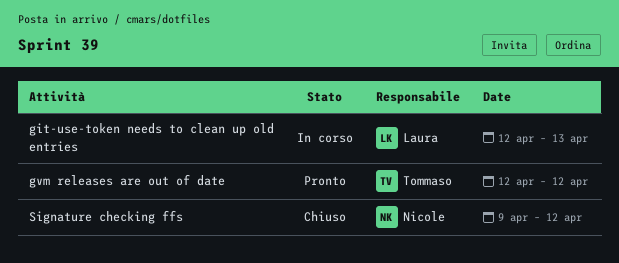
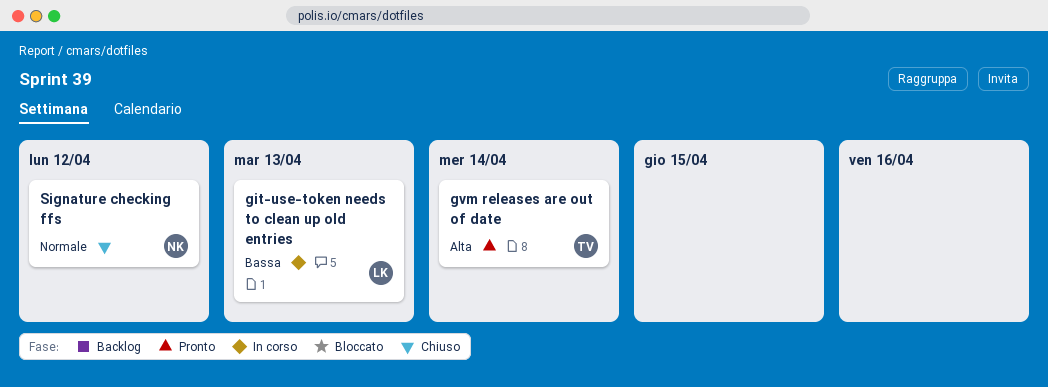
gvm releases are out of date, due: Apr 12 -> Apr 14

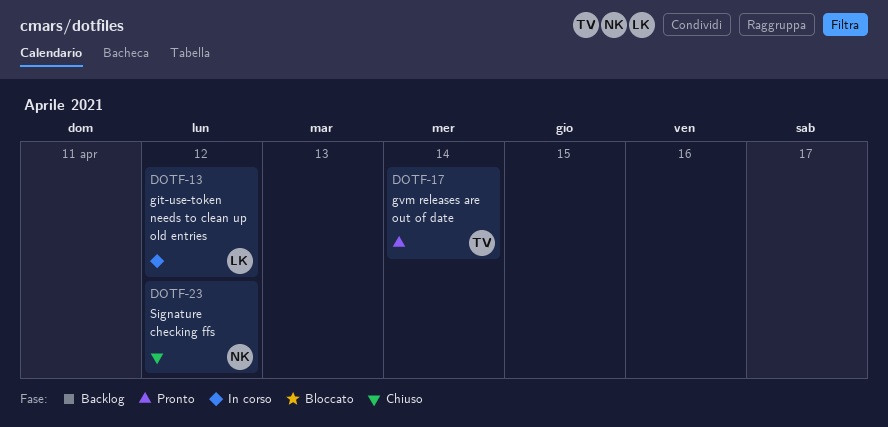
git-use-token needs to clean up old entries, due: Apr 13 -> Apr 12

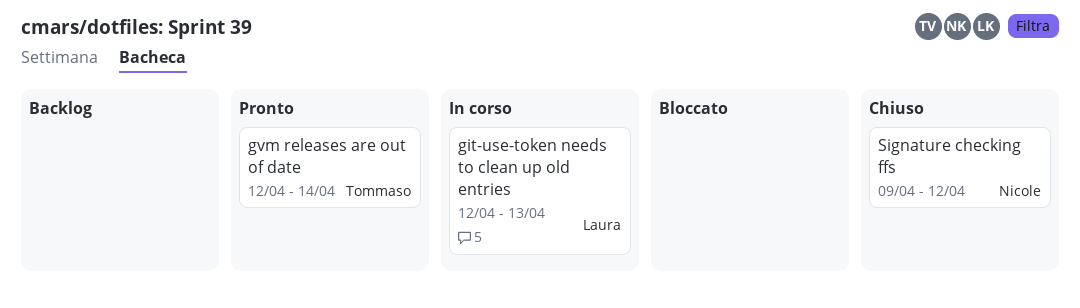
git-use-token needs to clean up old entries, due: Apr 12 -> Apr 13

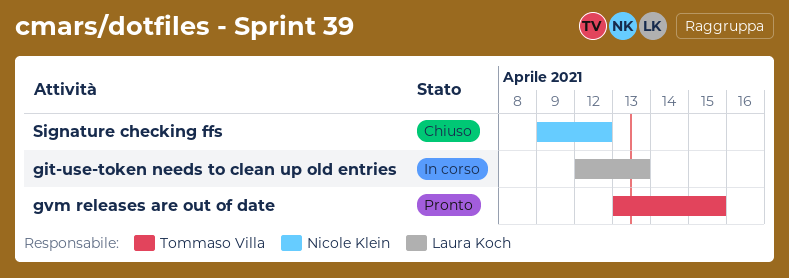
gvm releases are out of date, start: Apr 12 -> Apr 13
gvm releases are out of date, due: Apr 14 -> Apr 15

